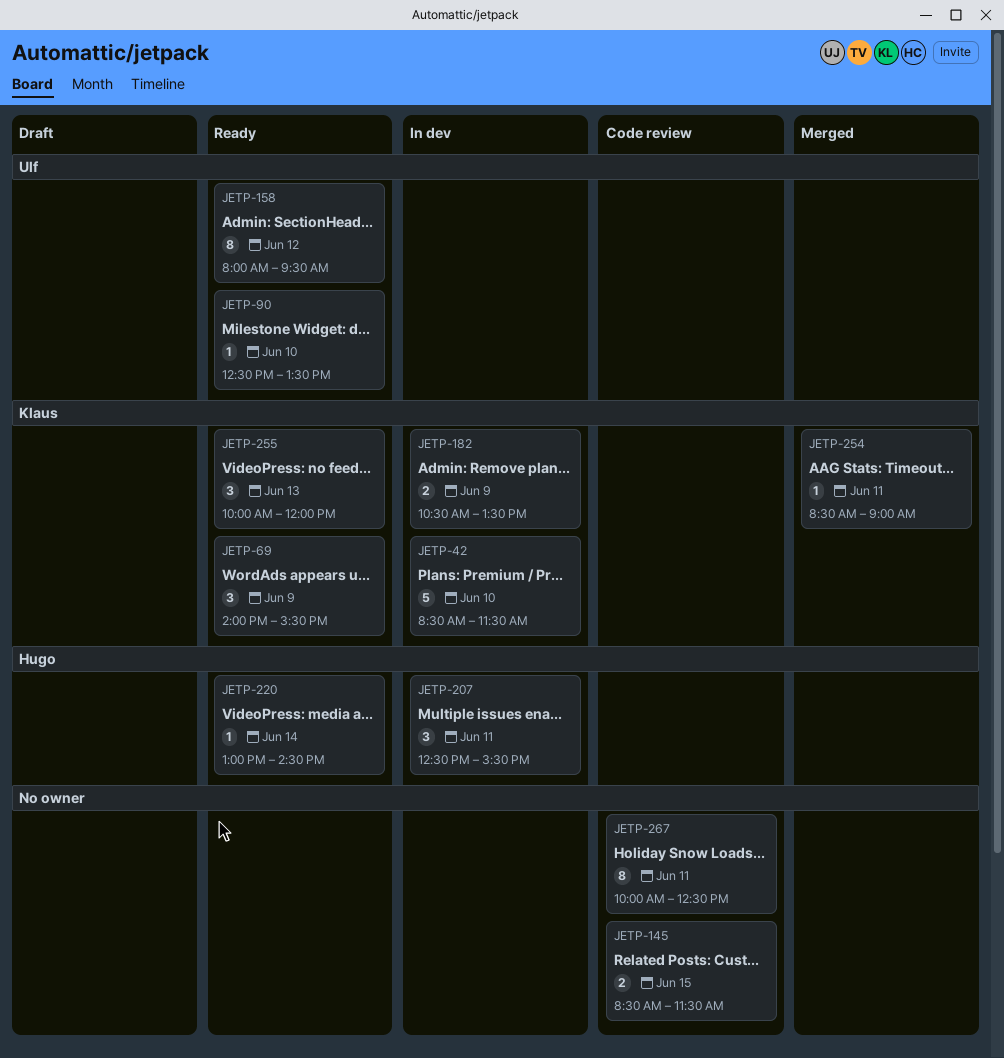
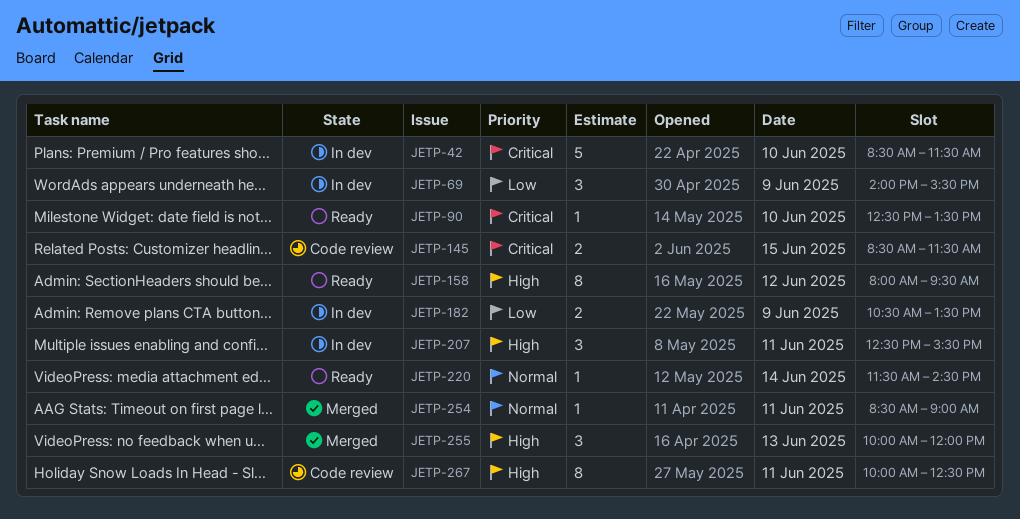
JETP-69, status: Ready -> In dev
JETP-220, begins: 13:00 -> 11:30
JETP-255, status: Ready -> Merged

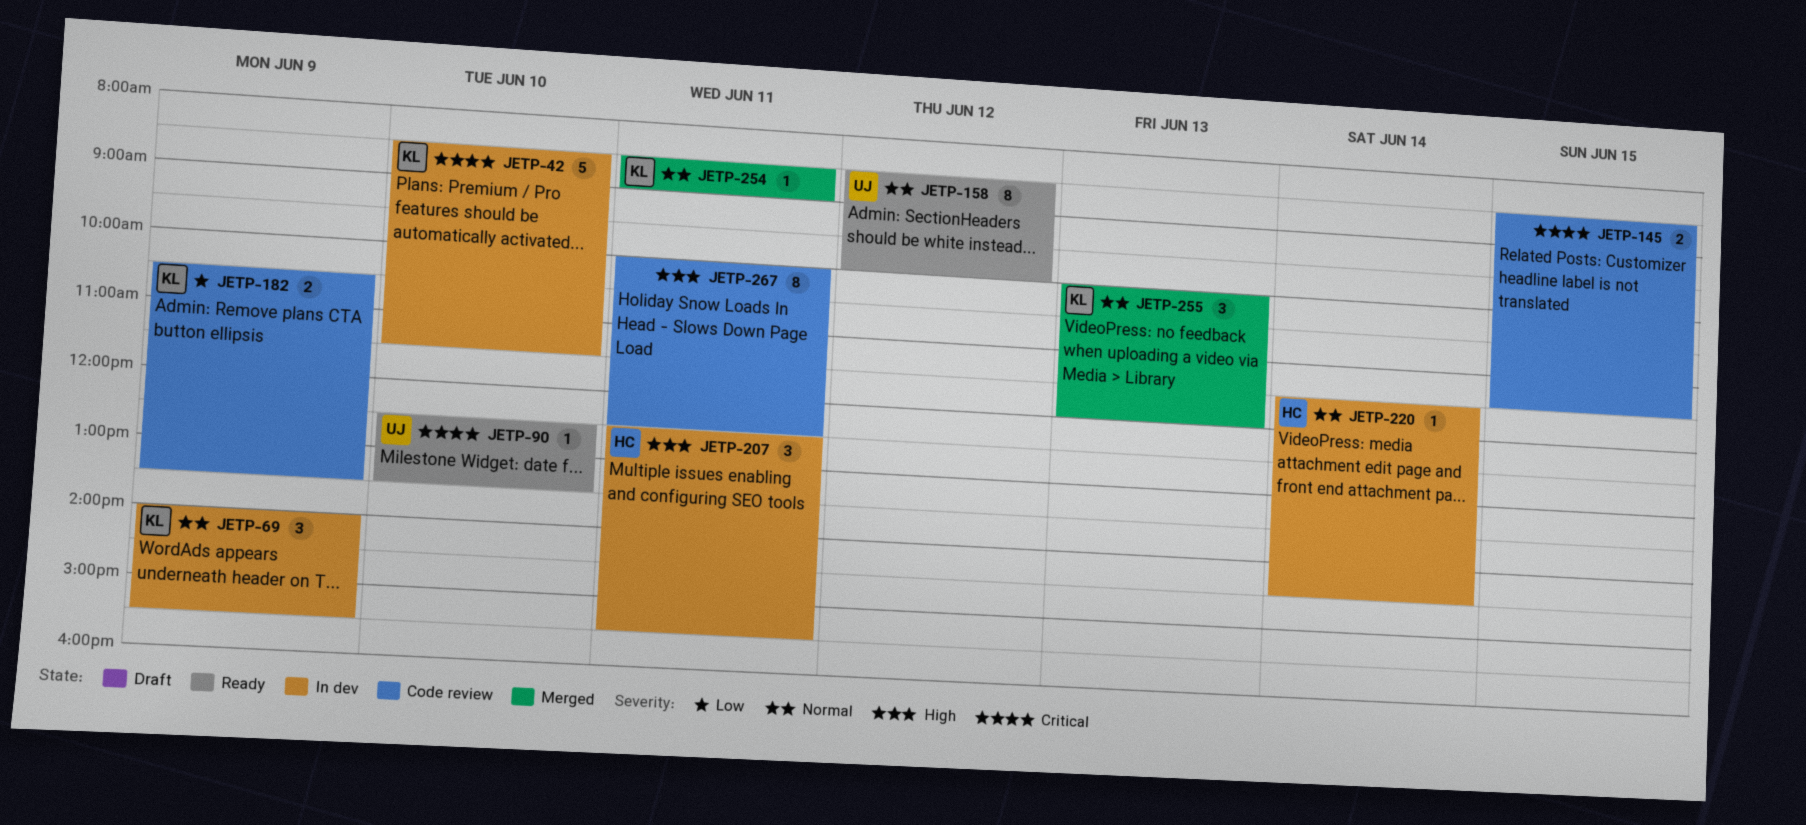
JETP-69, priority: Low -> Normal
JETP-158, priority: High -> Normal
JETP-158, begins: 08:00 -> 08:30
JETP-158, ends: 09:30 -> 10:00
JETP-182, status: In dev -> Code review
JETP-220, status: Ready -> In dev
JETP-255, priority: High -> Normal

